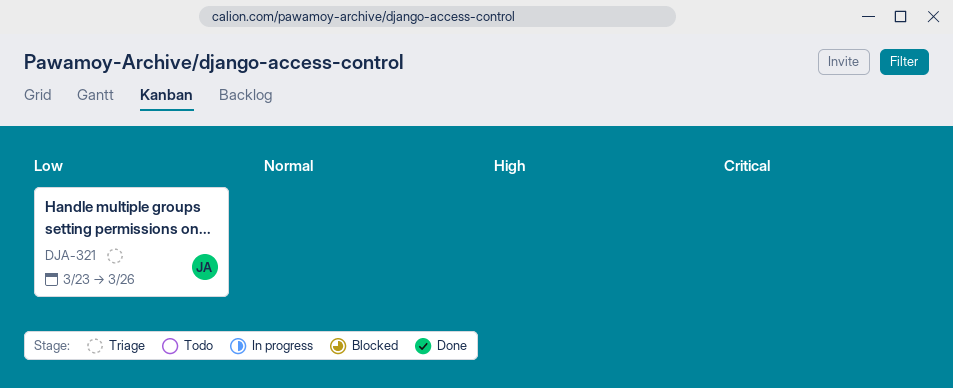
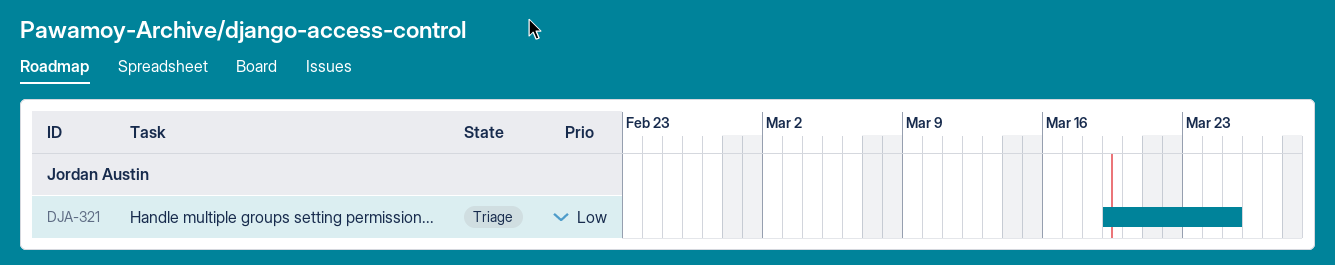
DJA-321, start: Mar 23 -> Mar 19
DJA-321, due: Mar 26 -> Mar 25

